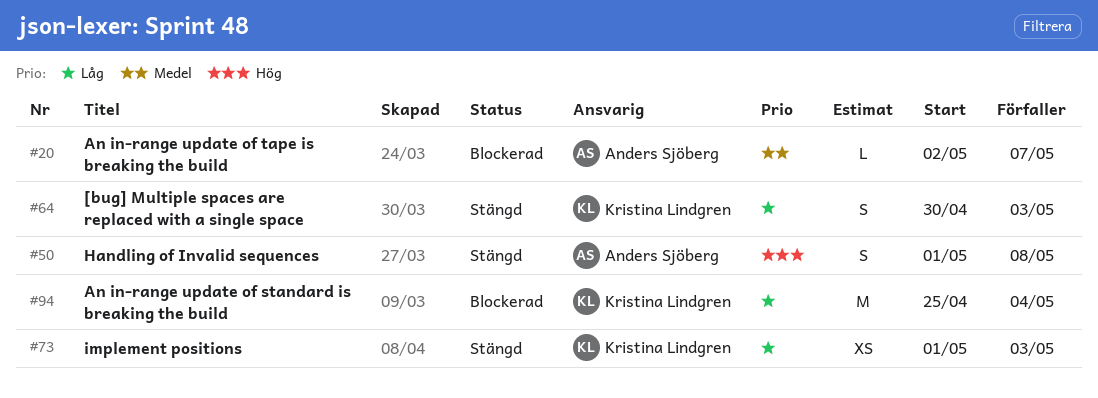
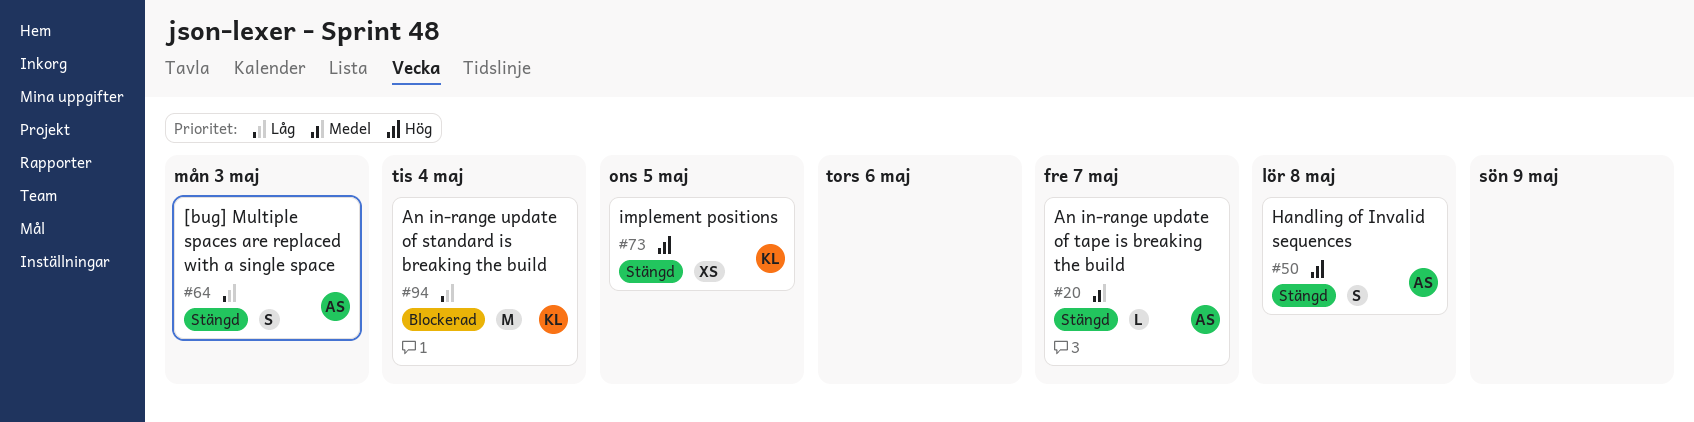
#20, status: Blockerad -> Stängd
#64, owner: Kristina Lindgren -> Anders Sjöberg
#73, priority: Låg -> Hög
#73, due: May 3 -> May 5

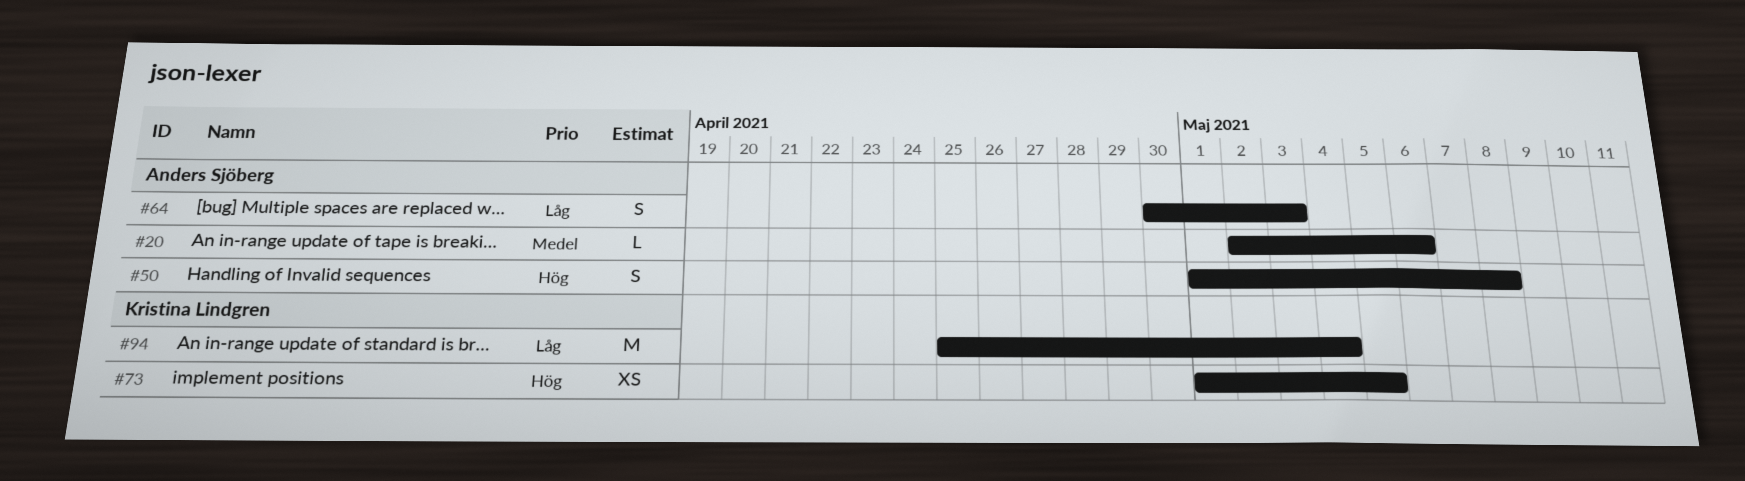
#20, due: May 7 -> May 6

